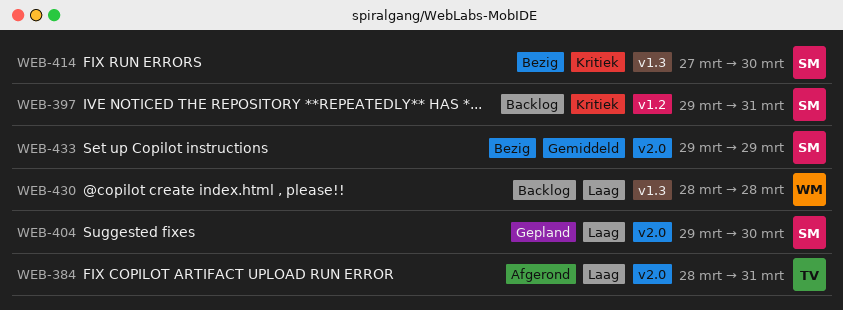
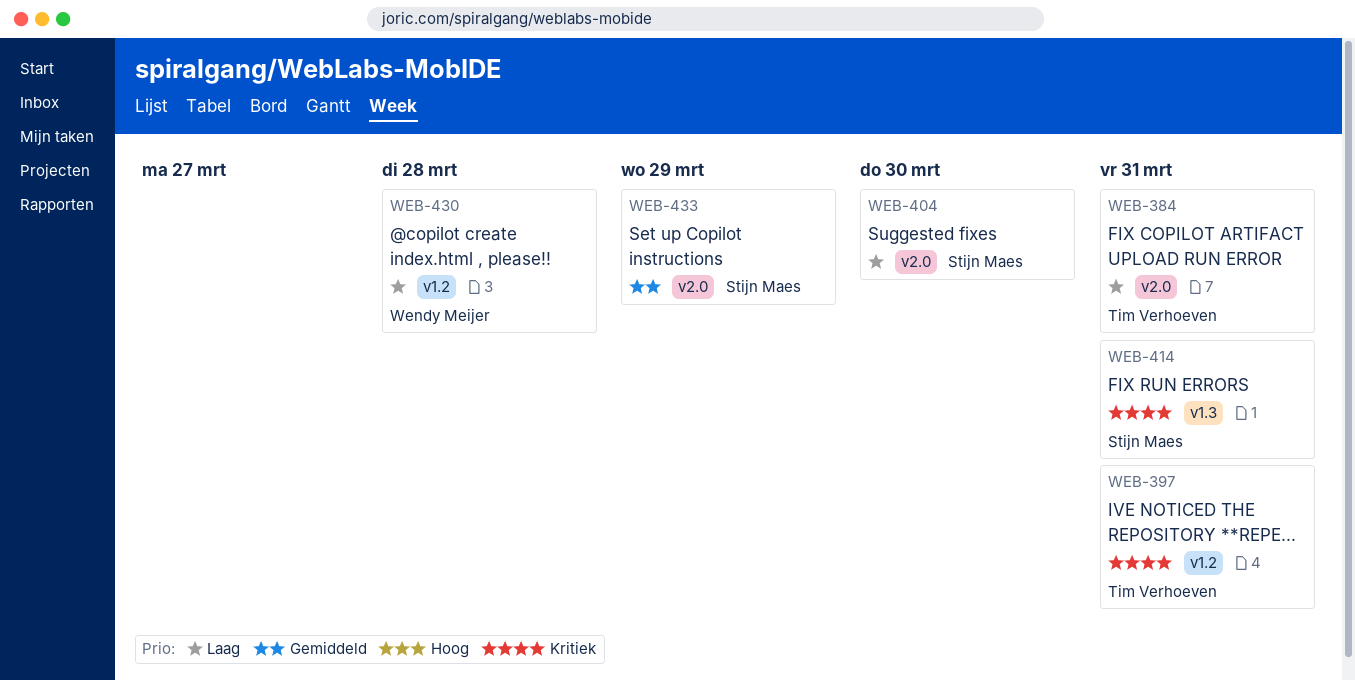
WEB-397, owner: Stijn Maes -> Tim Verhoeven
WEB-414, due: Mar 30 -> Mar 31
WEB-430, label: v1.3 -> v1.2

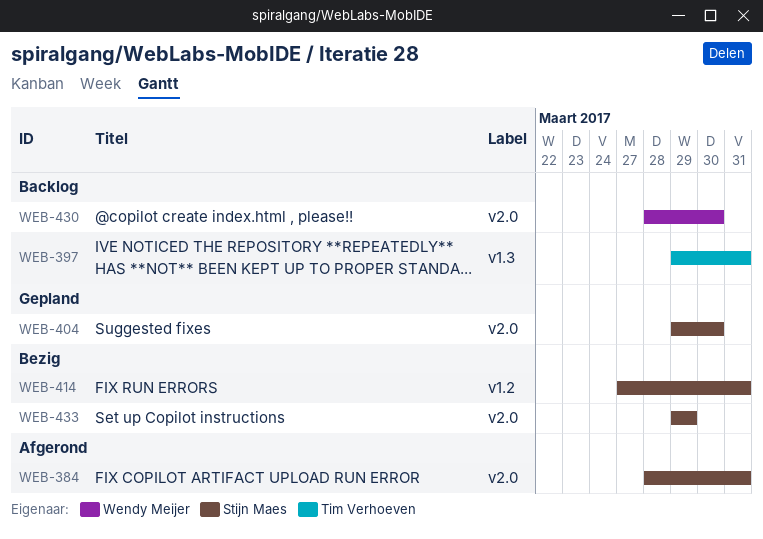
WEB-384, owner: Tim Verhoeven -> Stijn Maes
WEB-397, label: v1.2 -> v1.3
WEB-414, label: v1.3 -> v1.2
WEB-430, label: v1.2 -> v2.0
WEB-430, due: Mar 28 -> Mar 30

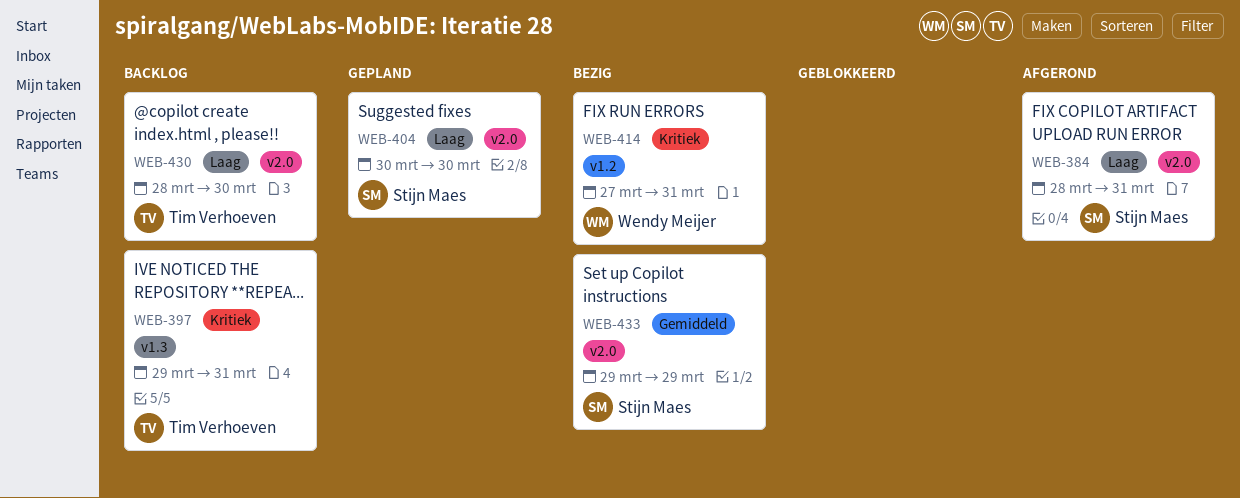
WEB-404, start: Mar 29 -> Mar 30
WEB-414, owner: Stijn Maes -> Wendy Meijer
WEB-430, owner: Wendy Meijer -> Tim Verhoeven

